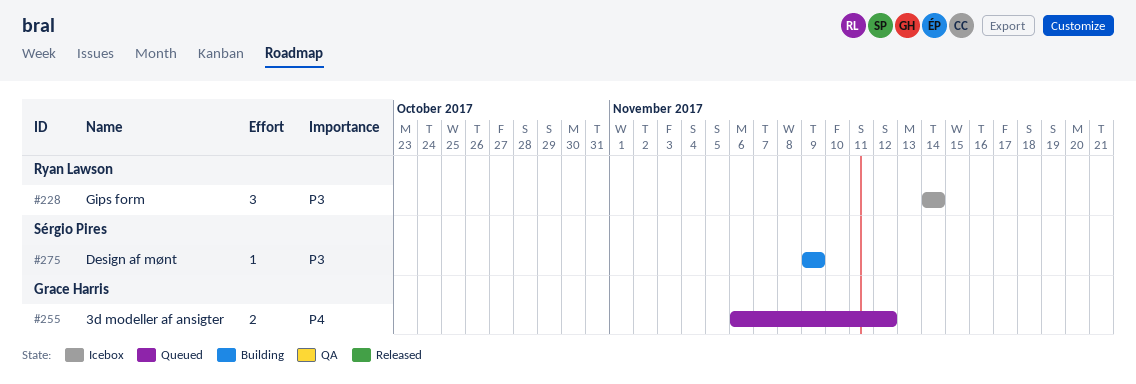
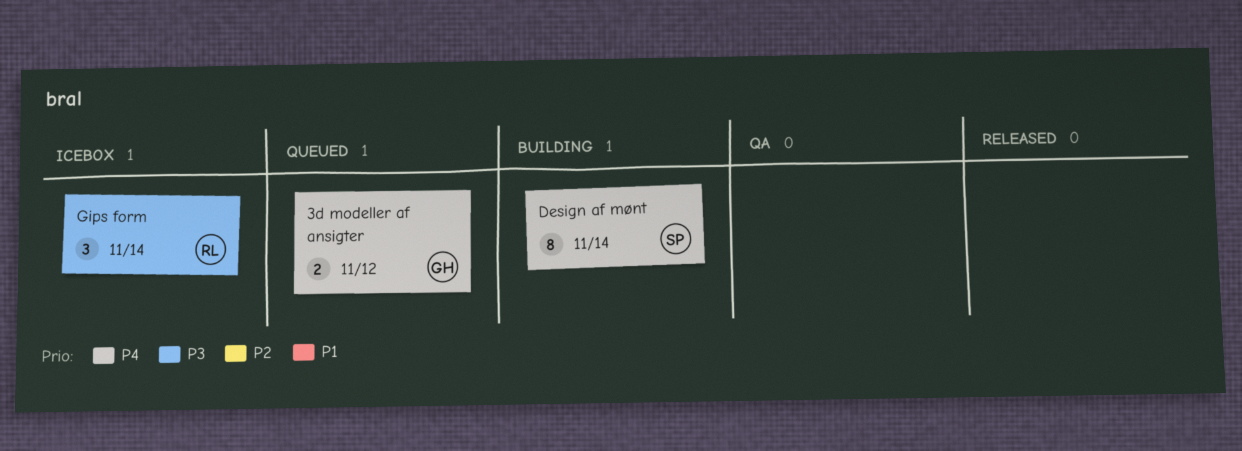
Design af mønt, priority: P3 -> P4
Design af mønt, estimate: 1 -> 8
Design af mønt, due: Nov 9 -> Nov 14

